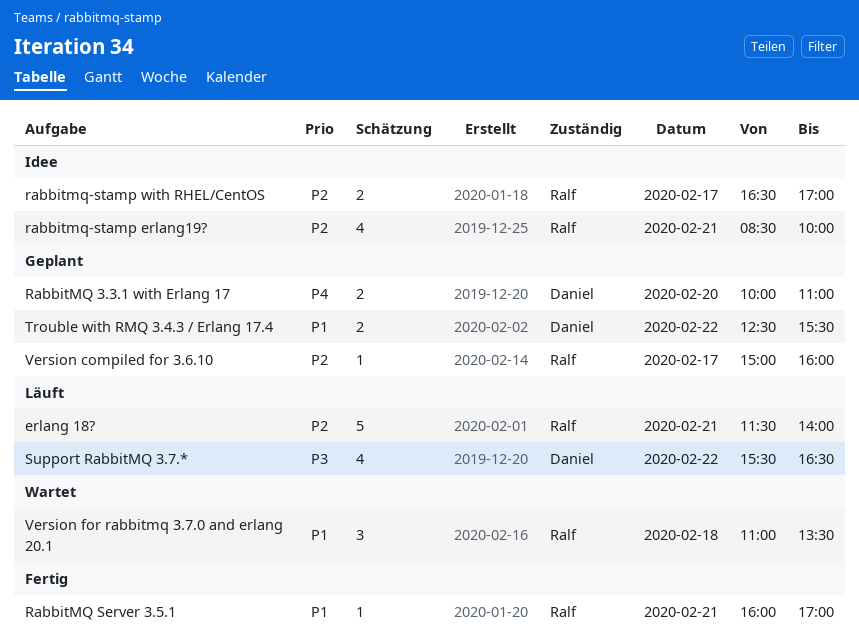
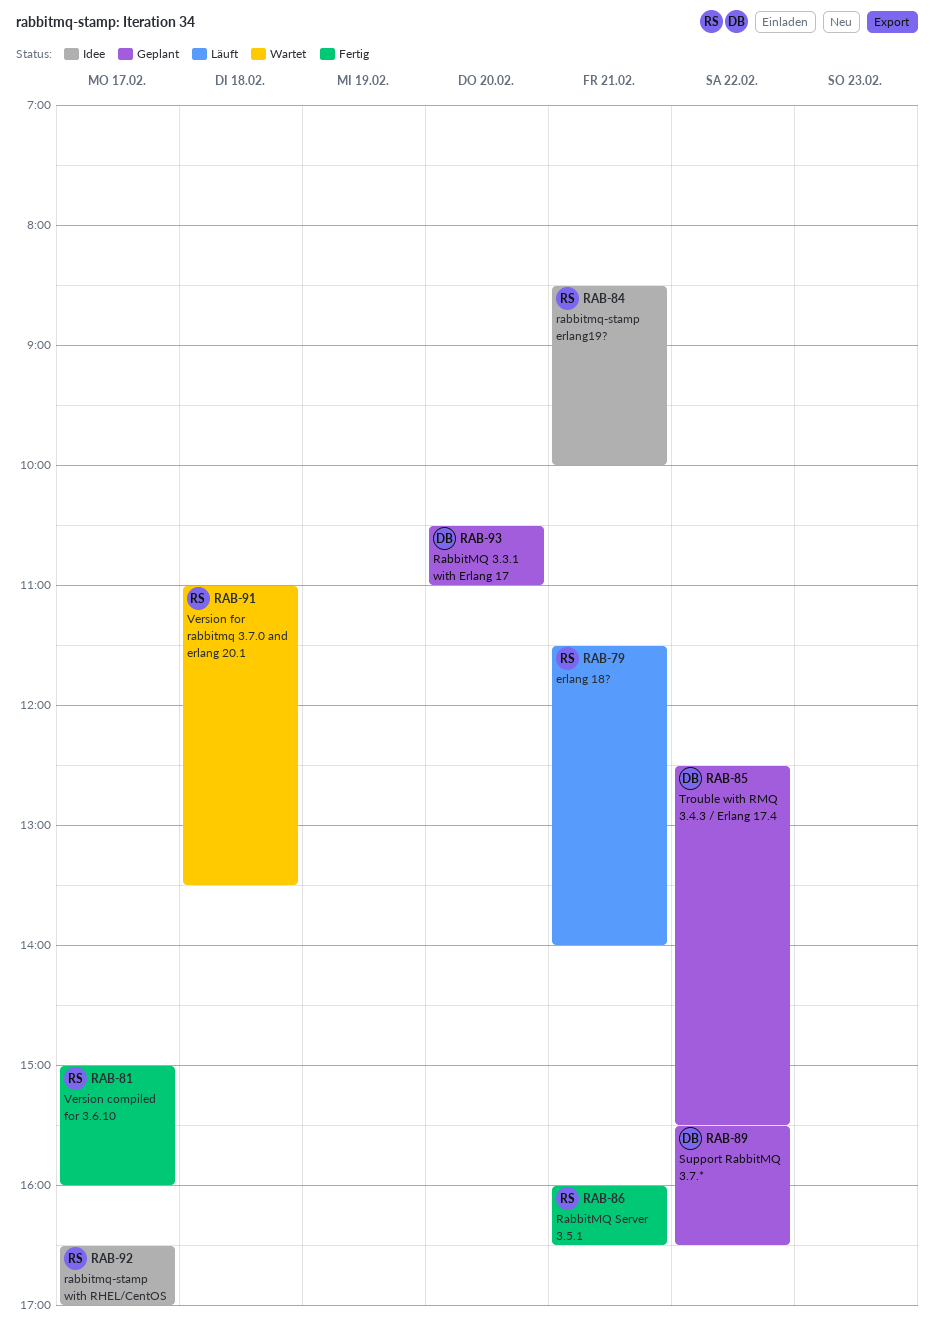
RabbitMQ 3.3.1 with Erlang 17, begins: 10:00 -> 10:30
RabbitMQ Server 3.5.1, ends: 17:00 -> 16:30
Support RabbitMQ 3.7.*, status: Läuft -> Geplant
Version compiled for 3.6.10, status: Geplant -> Fertig

